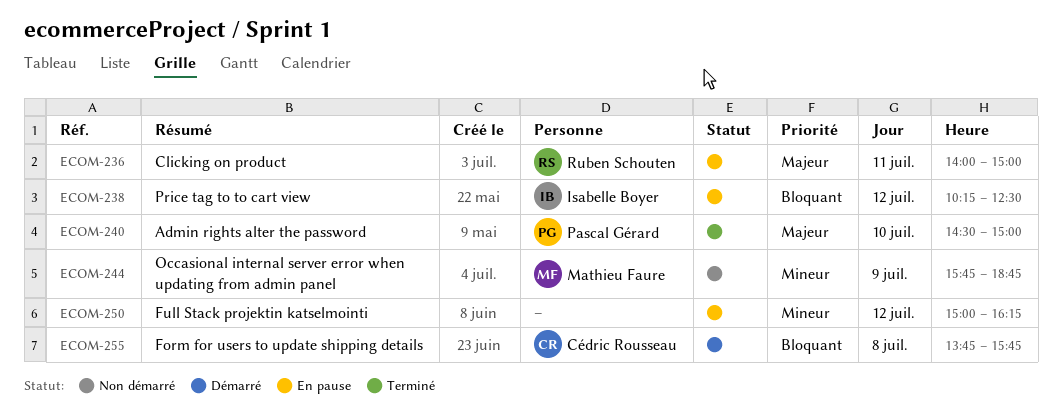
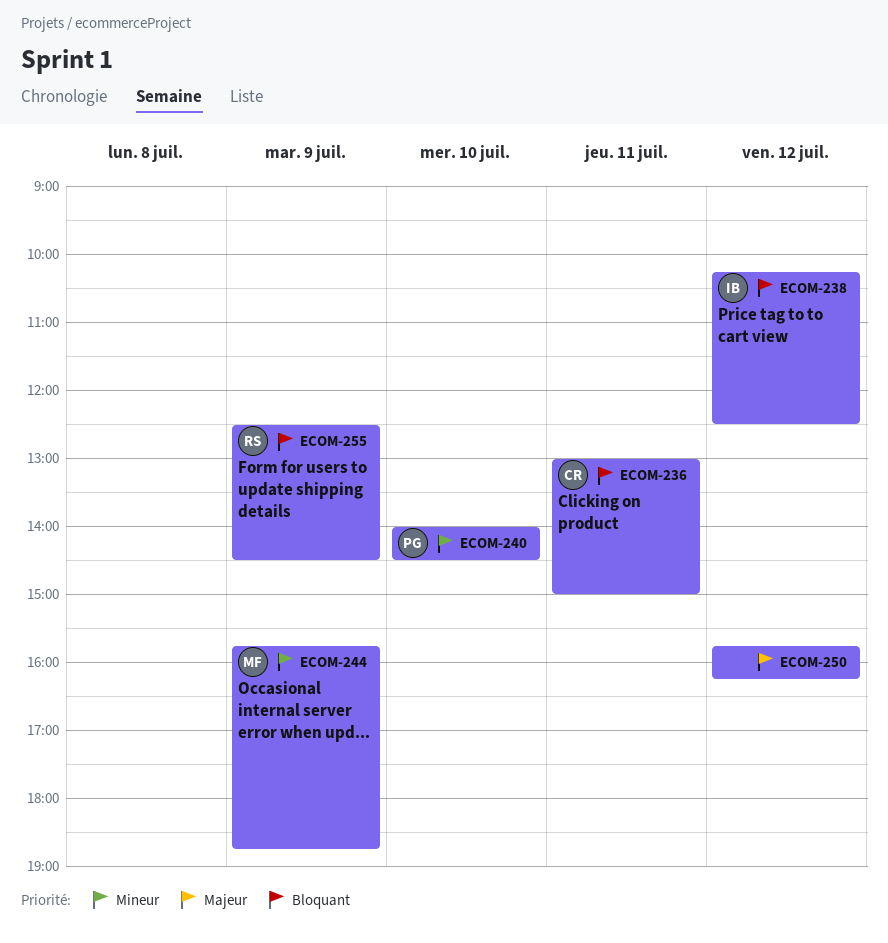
ECOM-236, owner: Ruben Schouten -> Cédric Rousseau
ECOM-236, priority: Majeur -> Bloquant
ECOM-236, begins: 14:00 -> 13:00
ECOM-240, priority: Majeur -> Mineur
ECOM-240, begins: 14:30 -> 14:00
ECOM-240, ends: 15:00 -> 14:30
ECOM-250, priority: Mineur -> Majeur
ECOM-250, begins: 15:00 -> 15:45
ECOM-255, owner: Cédric Rousseau -> Ruben Schouten
ECOM-255, day: Jul 8 -> Jul 9
ECOM-255, begins: 13:45 -> 12:30
ECOM-255, ends: 15:45 -> 14:30

